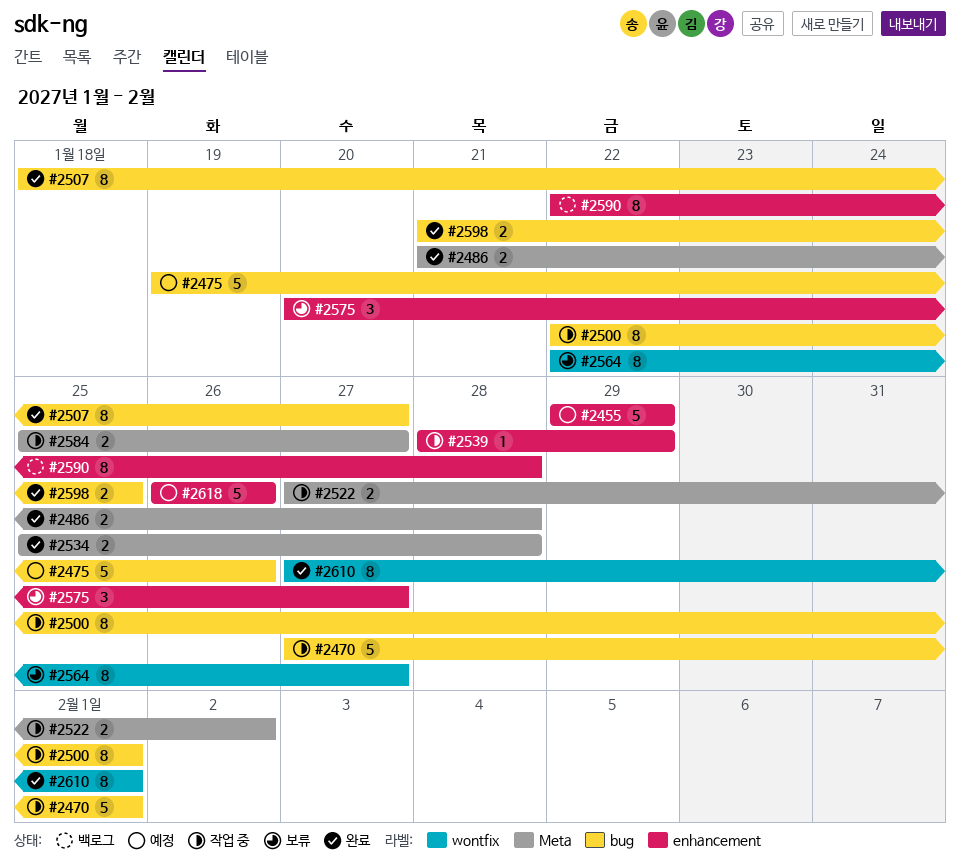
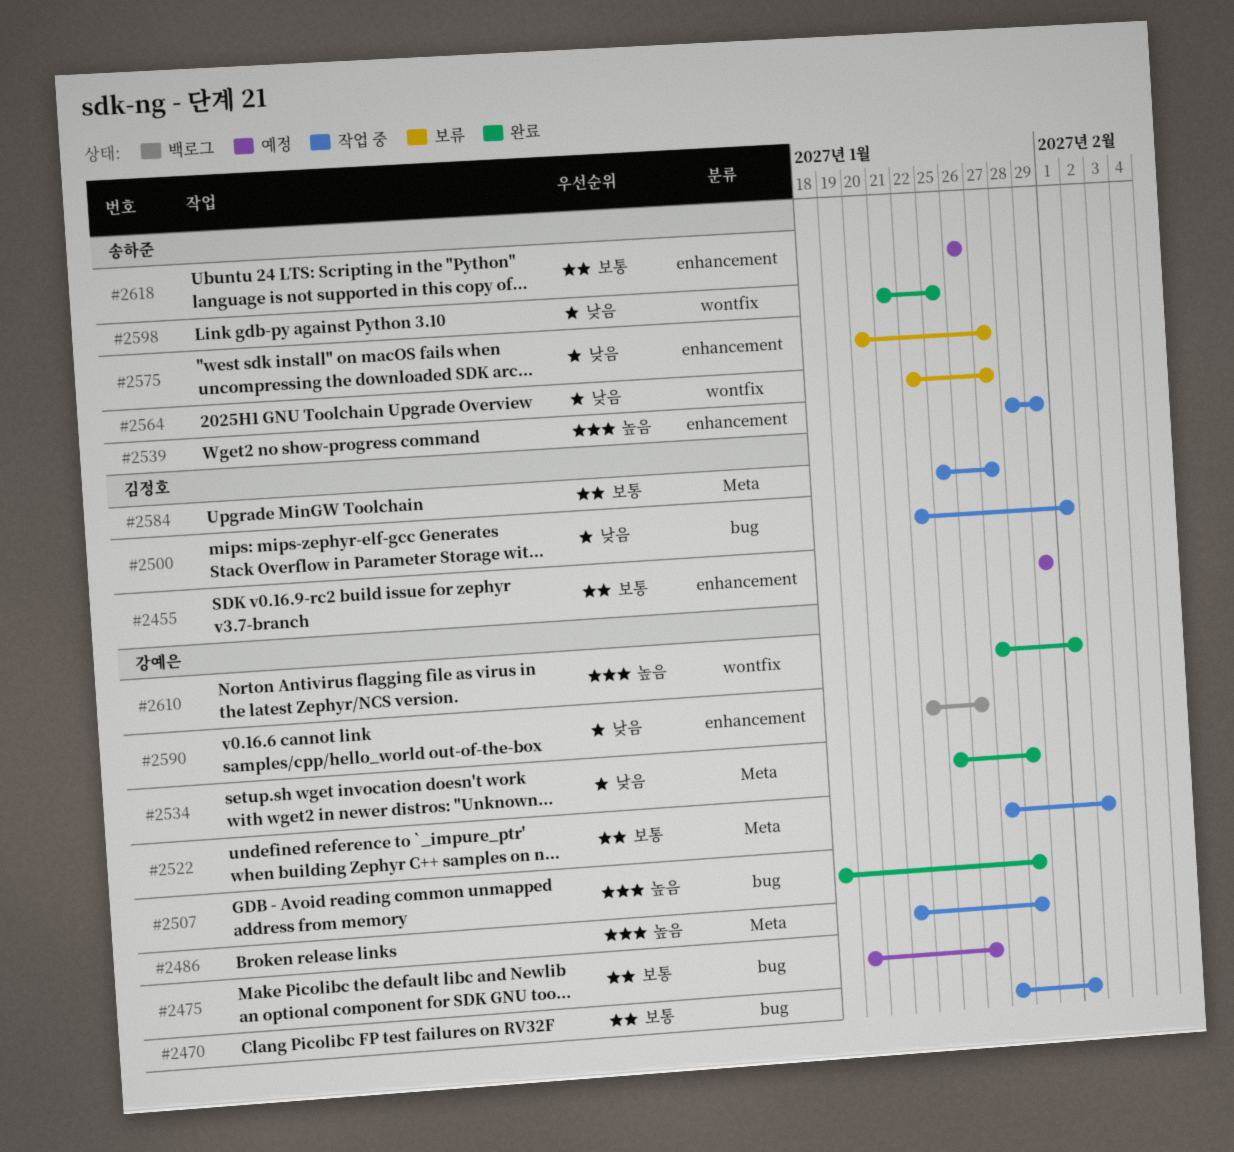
#2486, status: 완료 -> 작업 중
#2507, due: Jan 27 -> Jan 28
#2590, due: Jan 28 -> Jan 26
#2598, label: bug -> wontfix

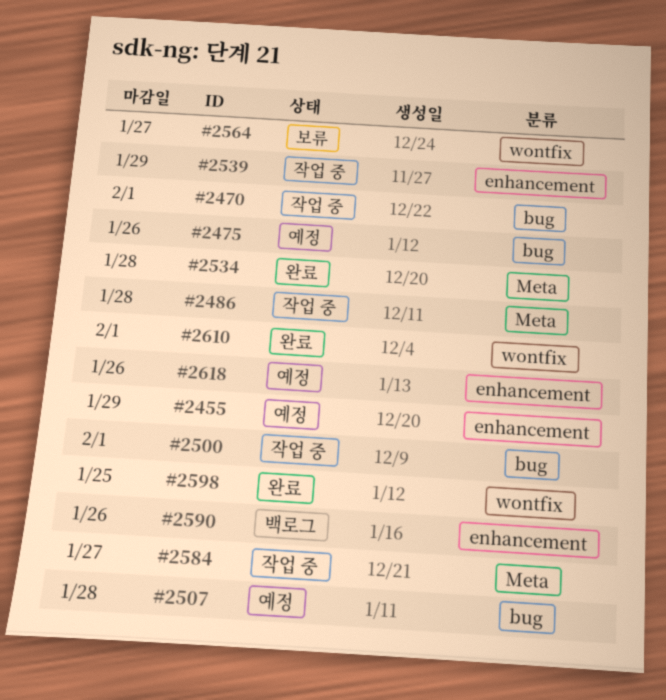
#2507, status: 완료 -> 예정
#2522: present -> none
#2575: present -> none

